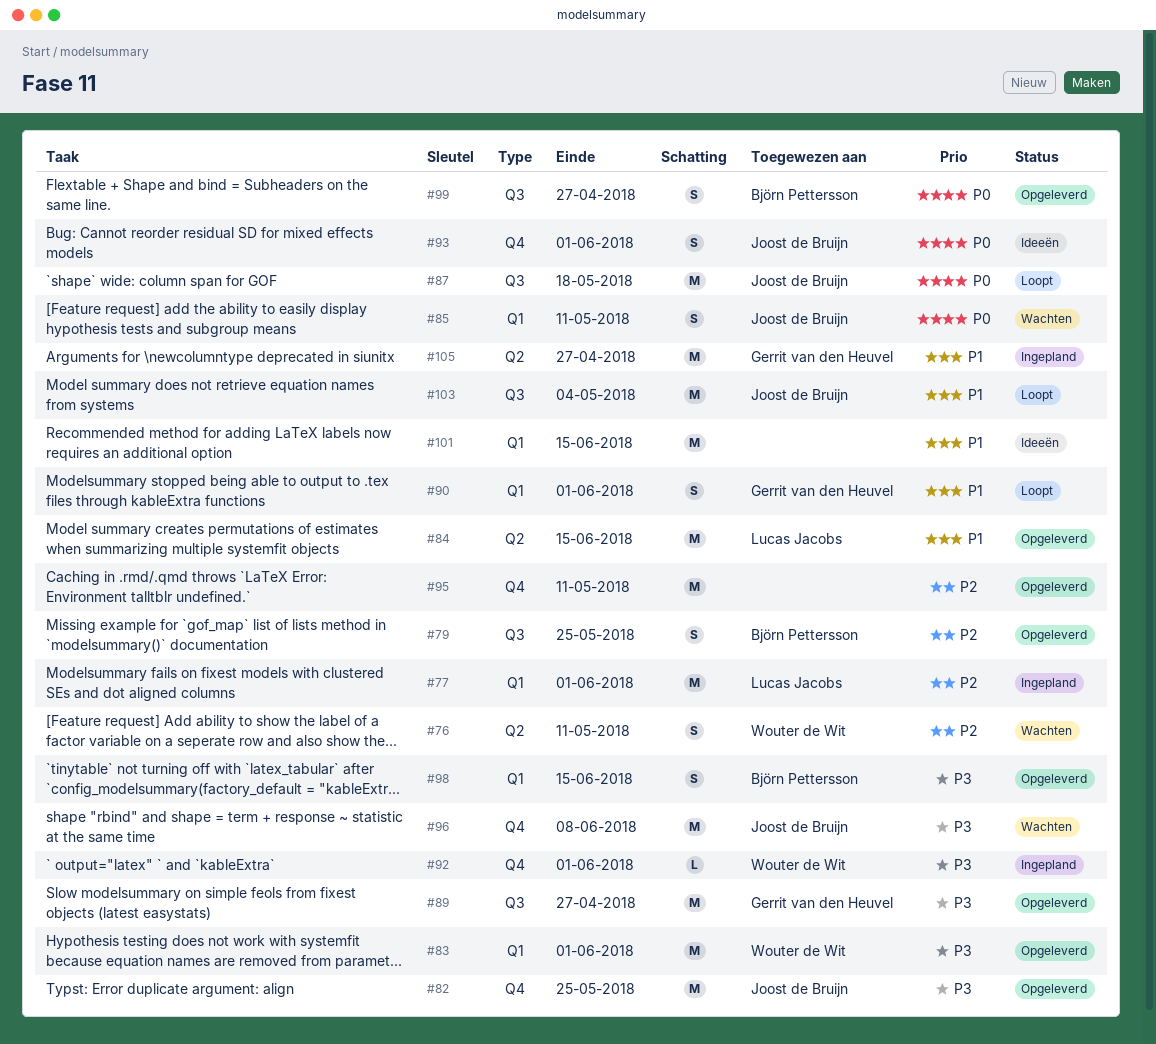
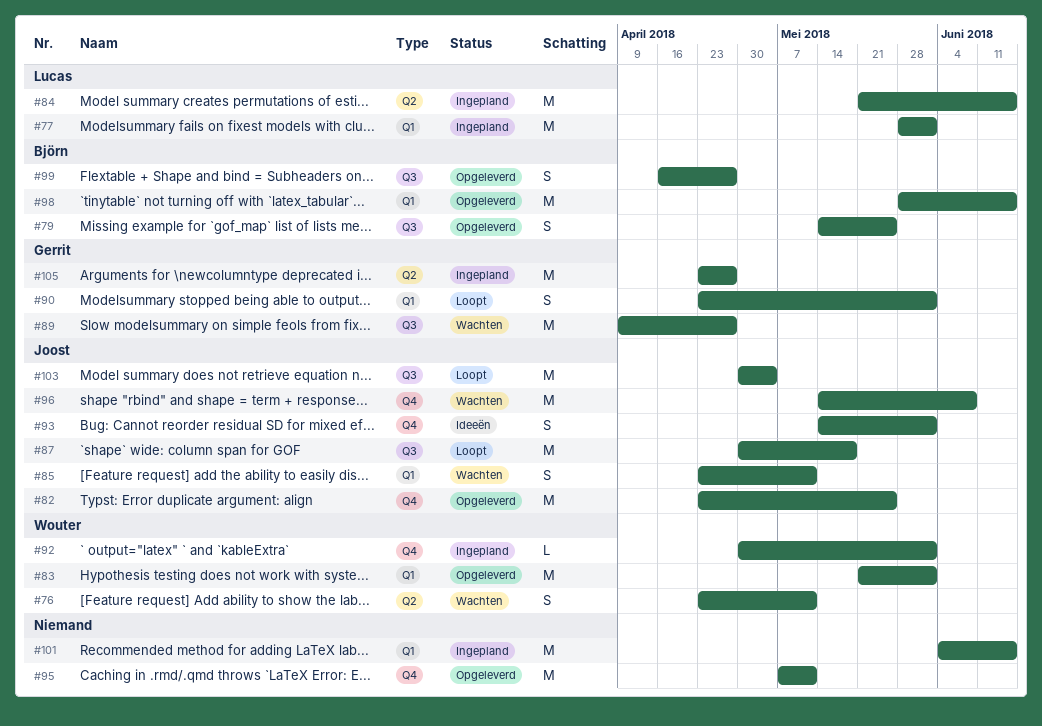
#84, status: Opgeleverd -> Ingepland
#89, status: Opgeleverd -> Wachten
#98, estimate: S -> M
#101, status: Ideeën -> Ingepland

